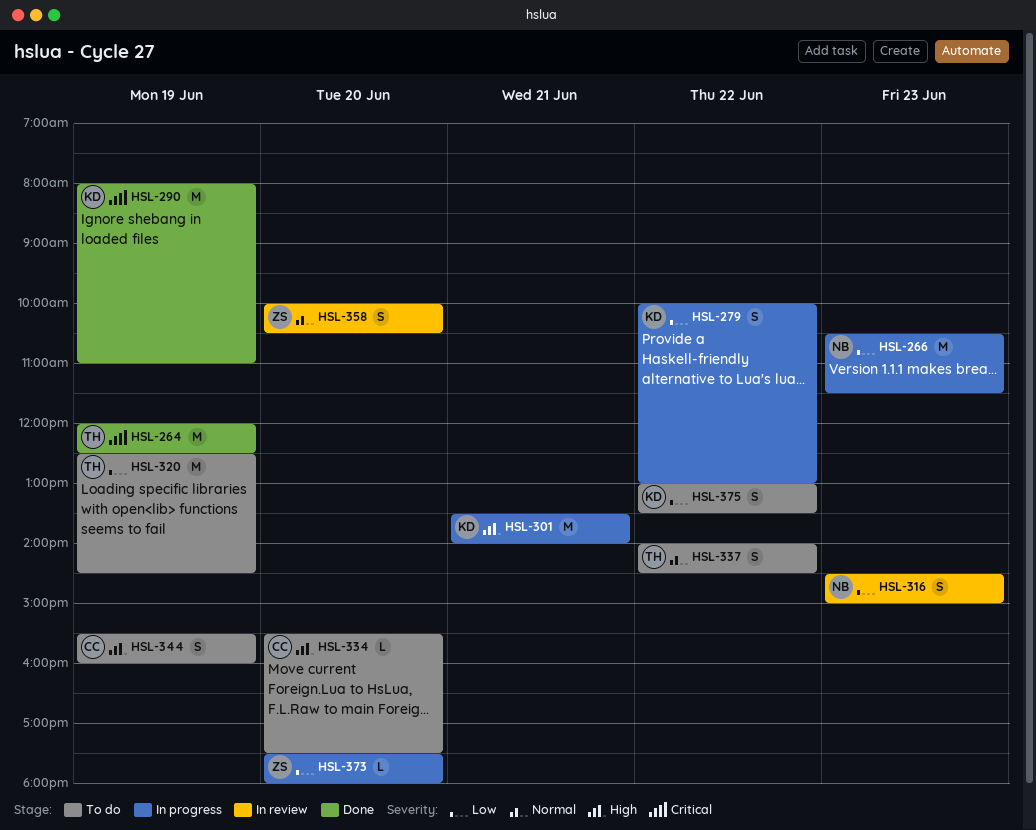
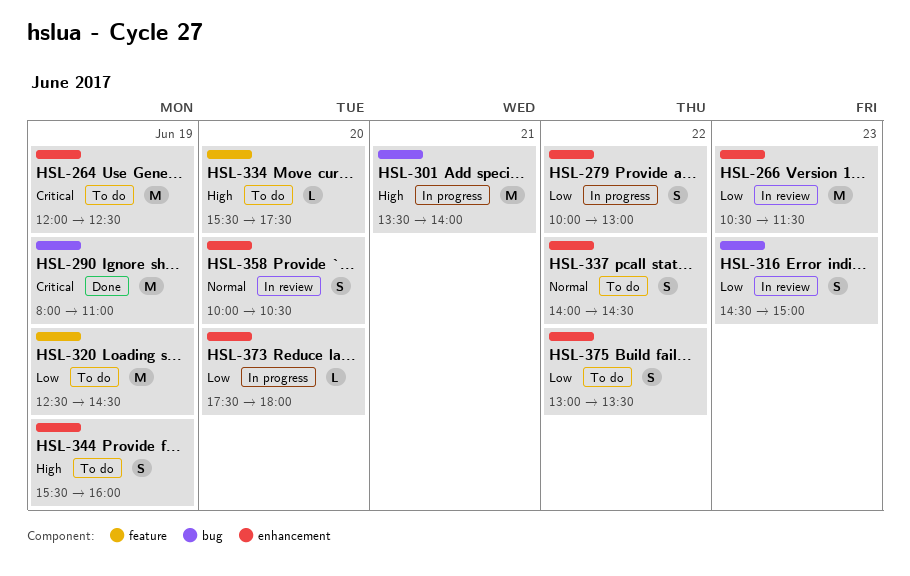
HSL-264, status: Done -> To do
HSL-266, status: In progress -> In review

